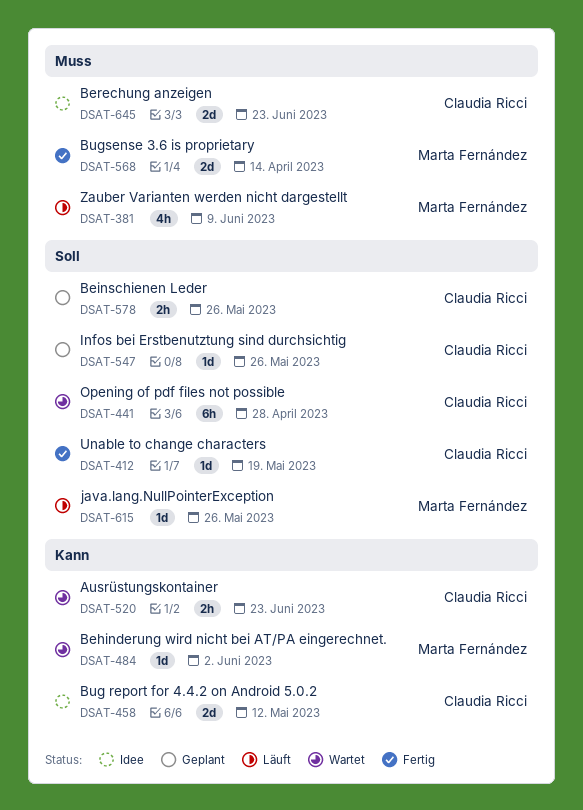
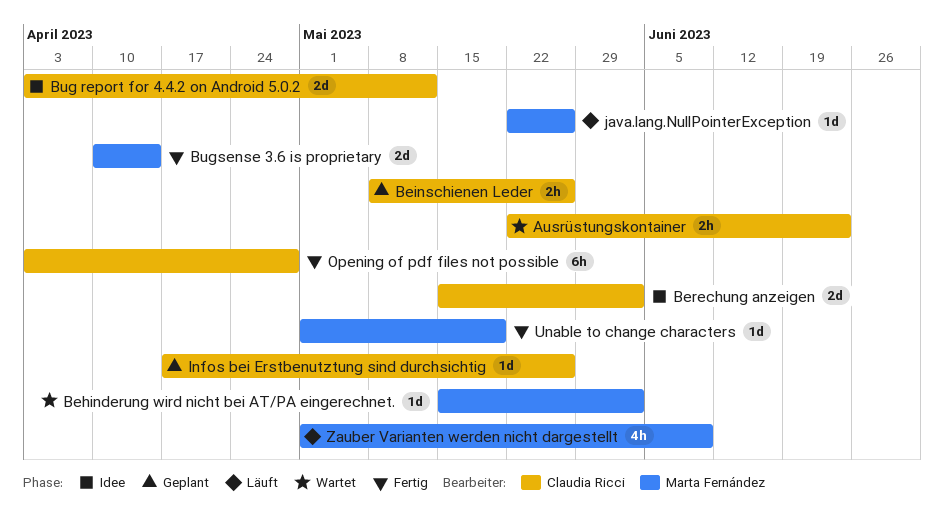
Berechung anzeigen, due: Jun 23 -> Jun 2
Opening of pdf files not possible, status: Wartet -> Fertig
Unable to change characters, owner: Claudia Ricci -> Marta Fernández

